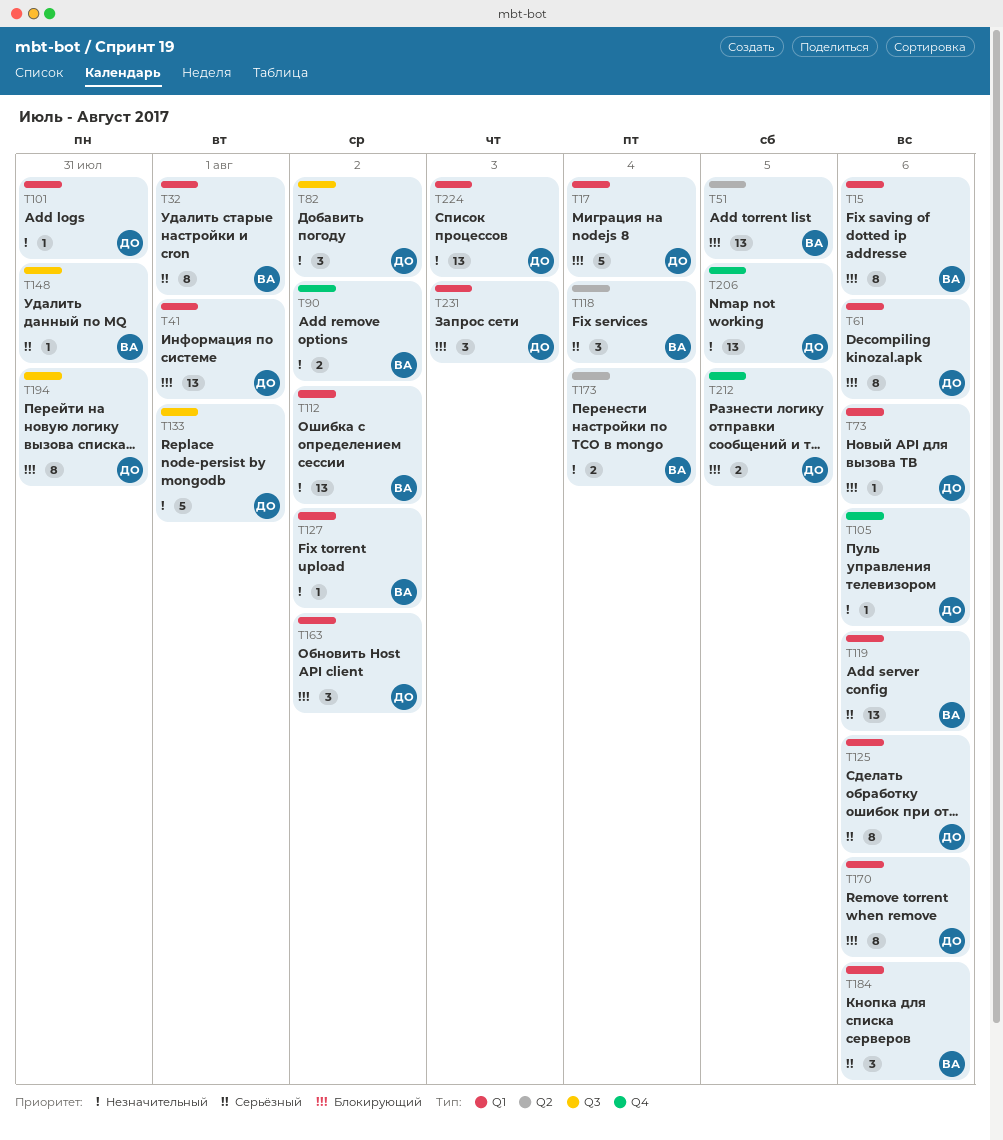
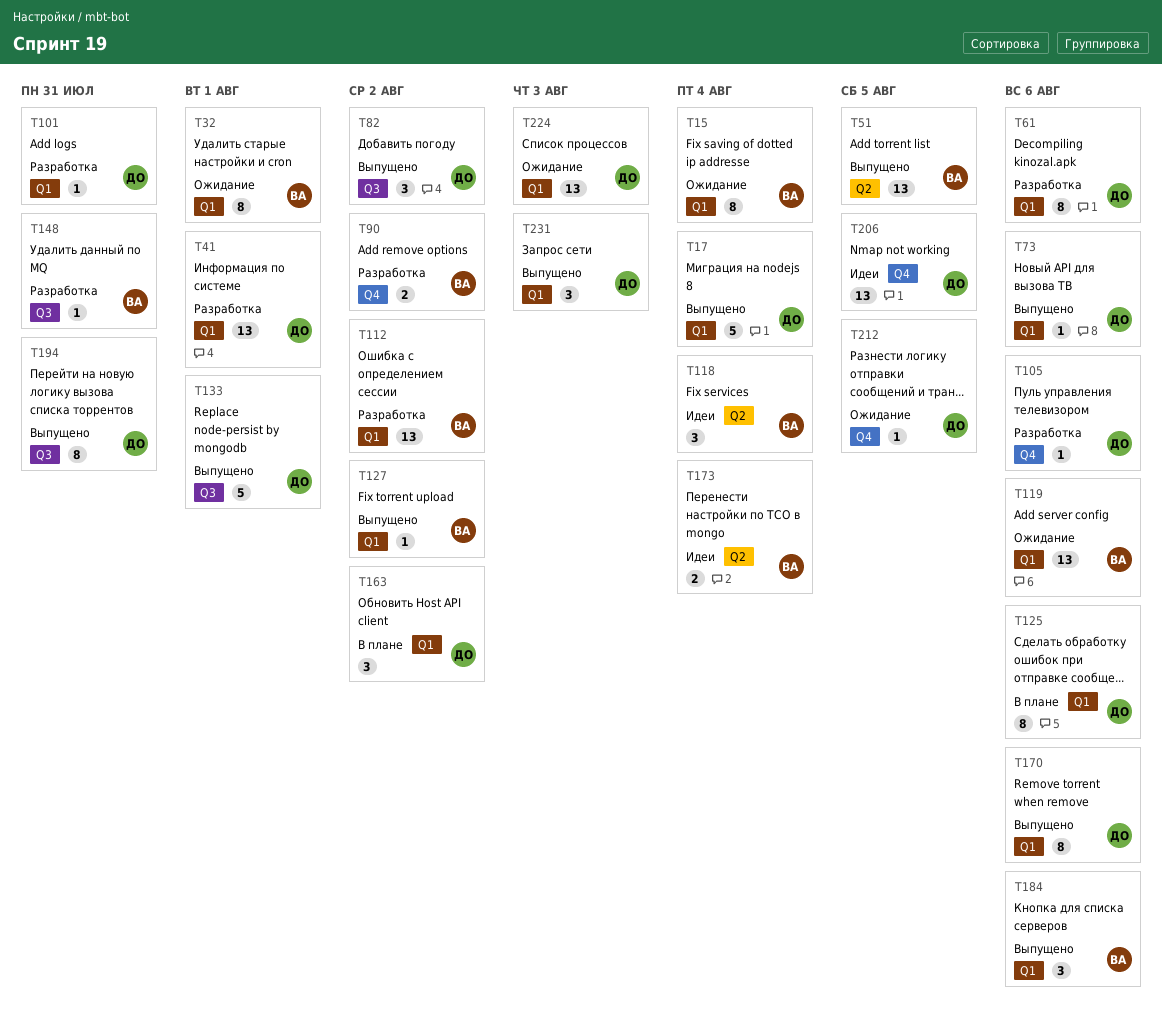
T15, due: Aug 6 -> Aug 4
T212, estimate: 2 -> 1

